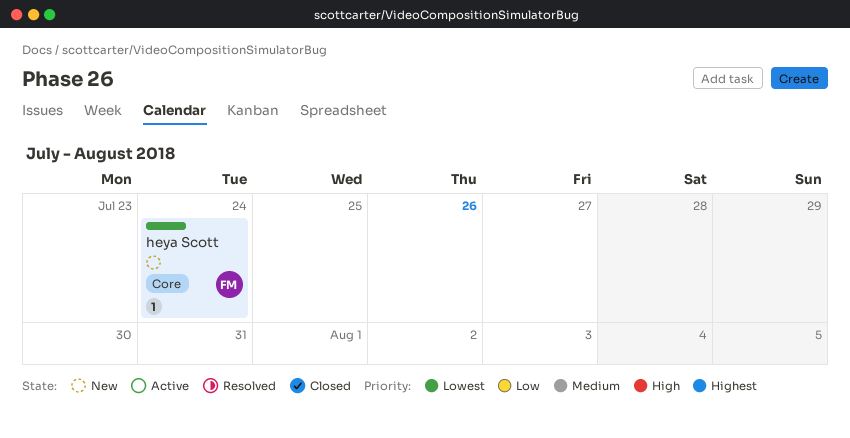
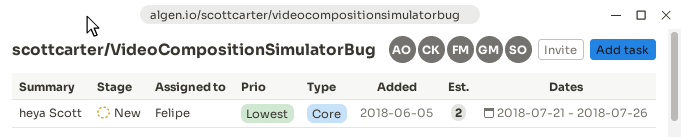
heya Scott, estimate: 1 -> 2
heya Scott, due: Jul 24 -> Jul 26

